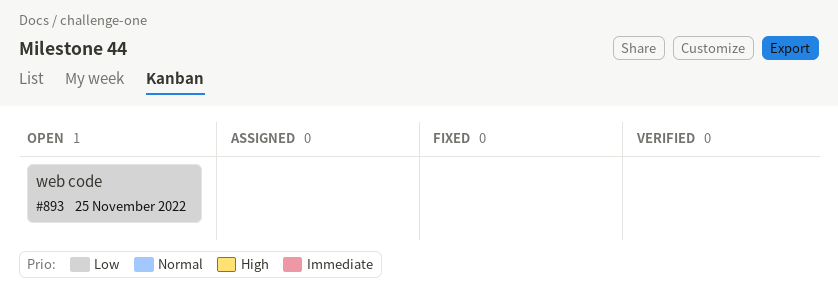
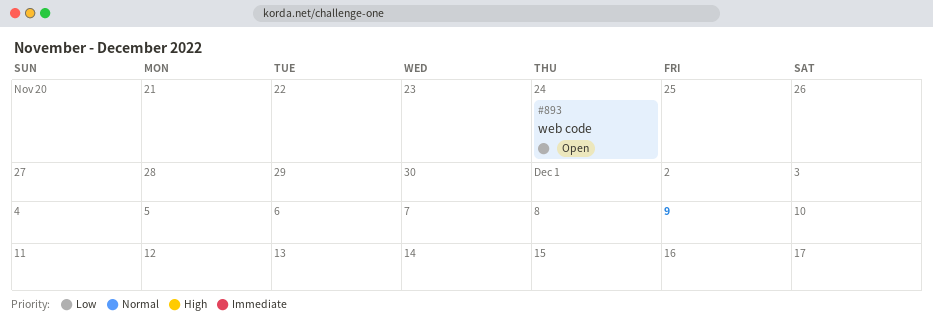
#893, due: Nov 25 -> Nov 24

